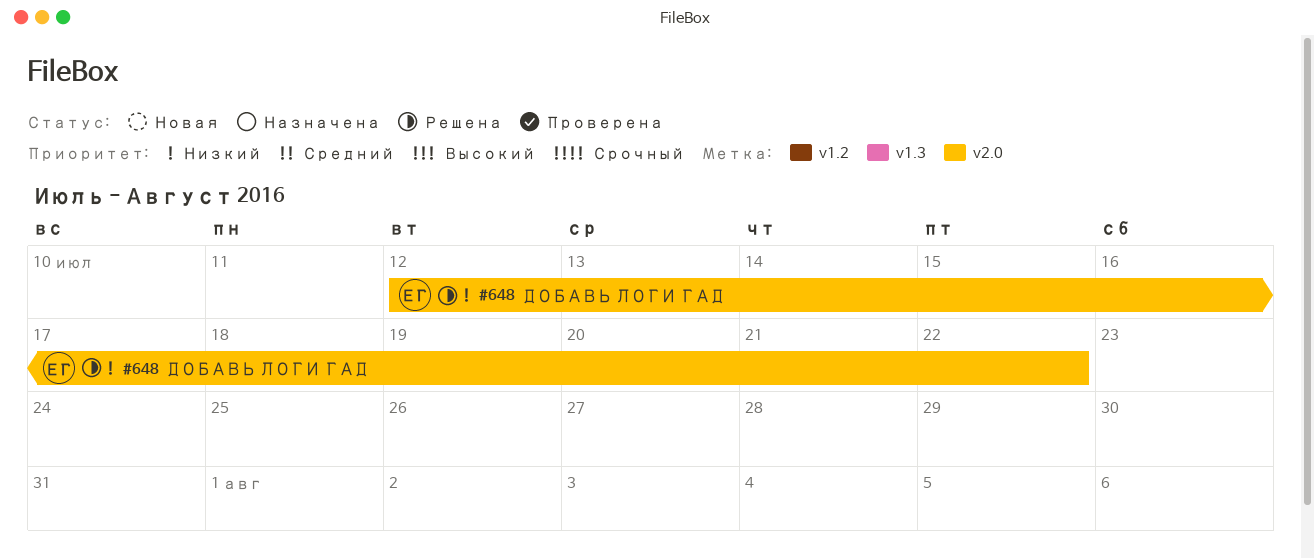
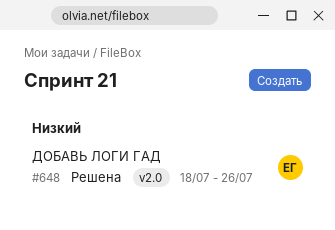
#648, start: Jul 12 -> Jul 18
#648, due: Jul 22 -> Jul 26

